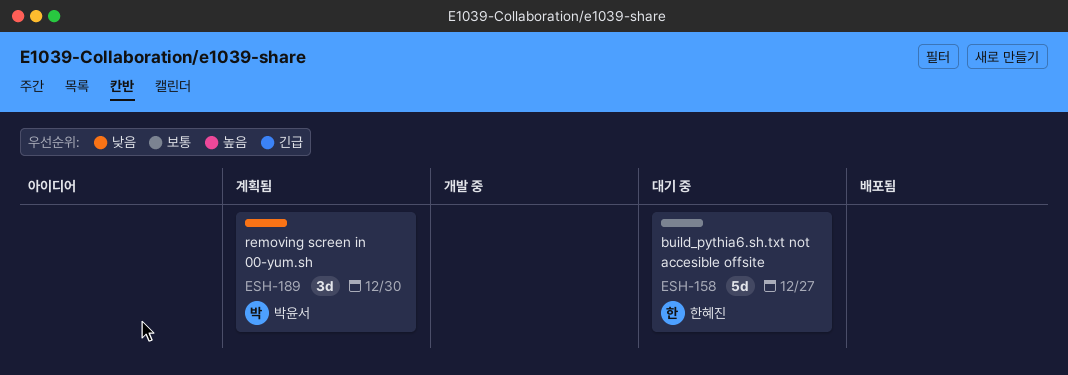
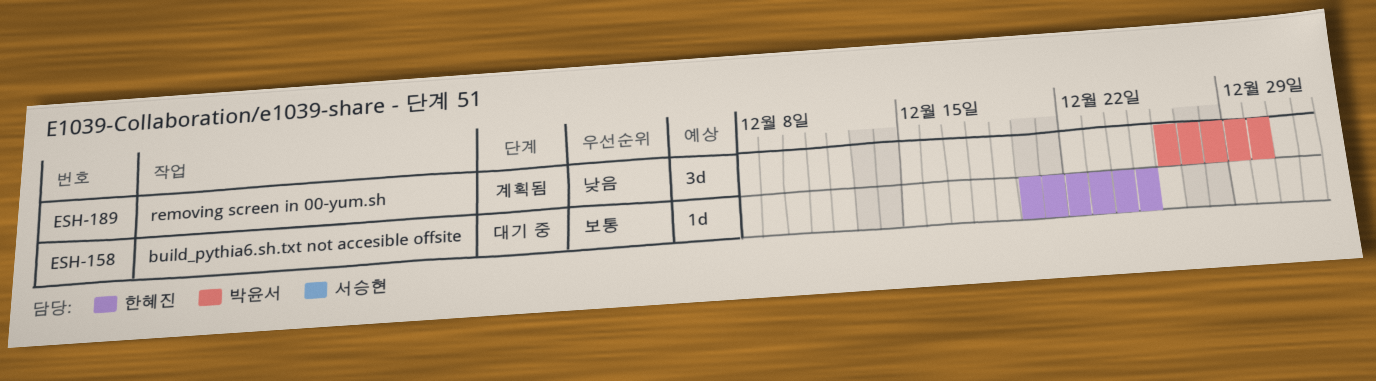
ESH-158, estimate: 5d -> 1d
ESH-158, due: Dec 27 -> Dec 25

